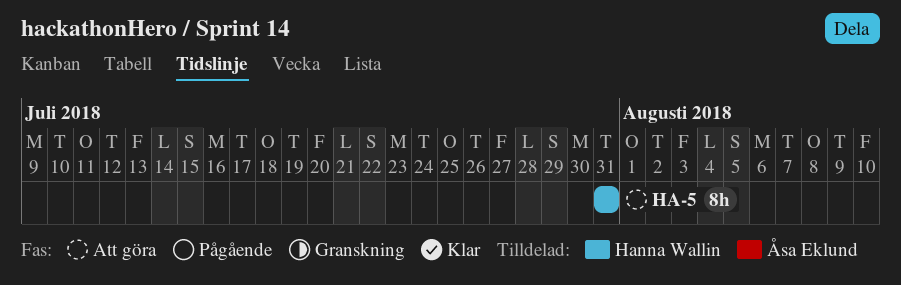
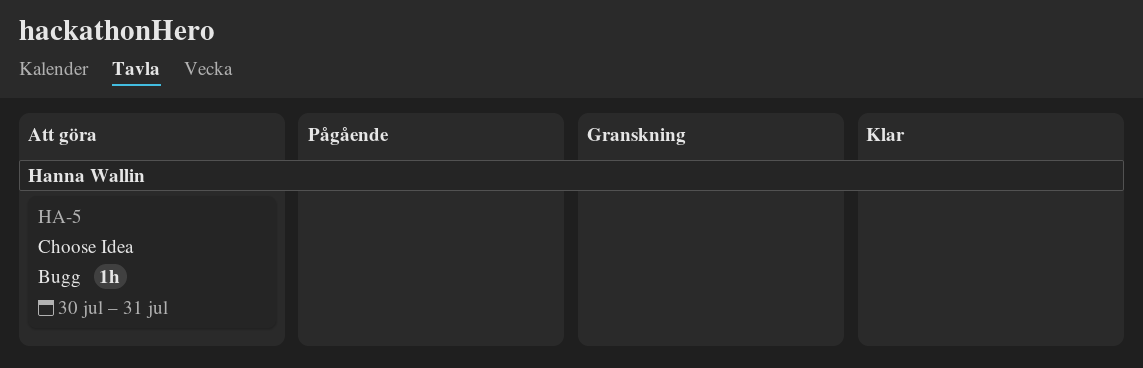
HA-5, estimate: 8h -> 1h
HA-5, start: Jul 31 -> Jul 30

